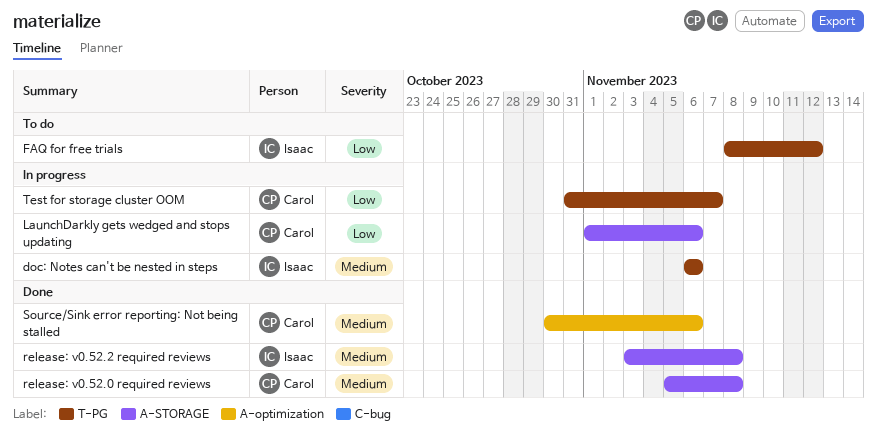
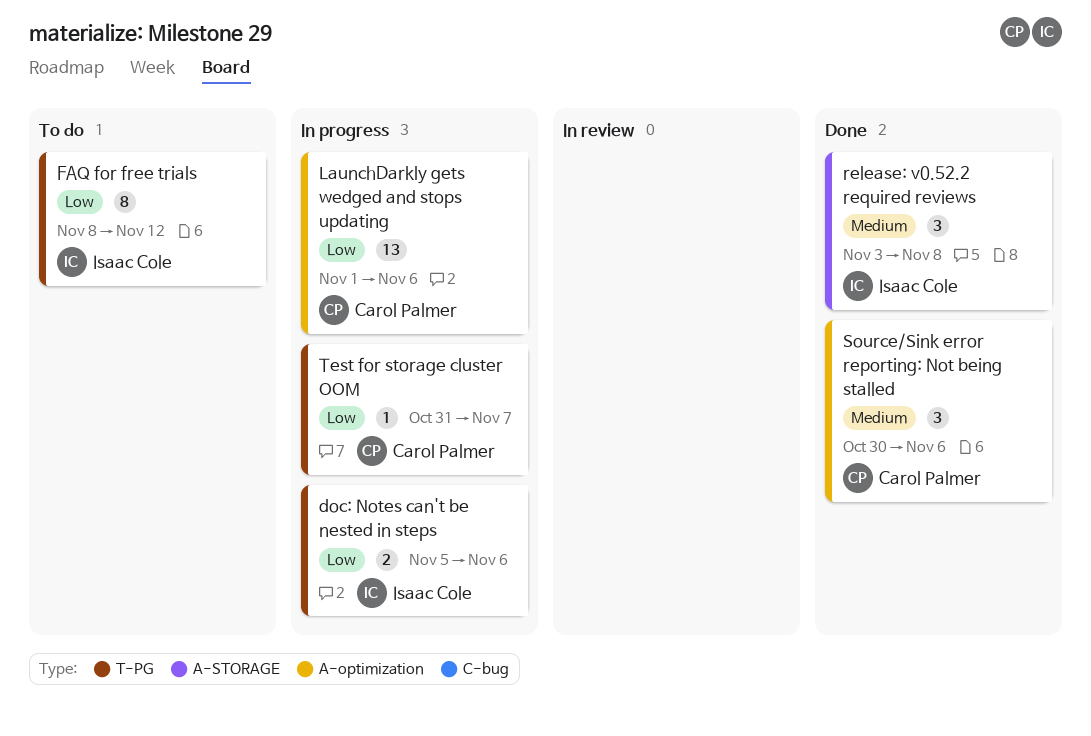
doc: Notes can't be nested in steps, priority: Medium -> Low
doc: Notes can't be nested in steps, start: Nov 6 -> Nov 5
LaunchDarkly gets wedged and stops updating, label: A-STORAGE -> A-optimization
release: v0.52.0 required reviews: present -> none

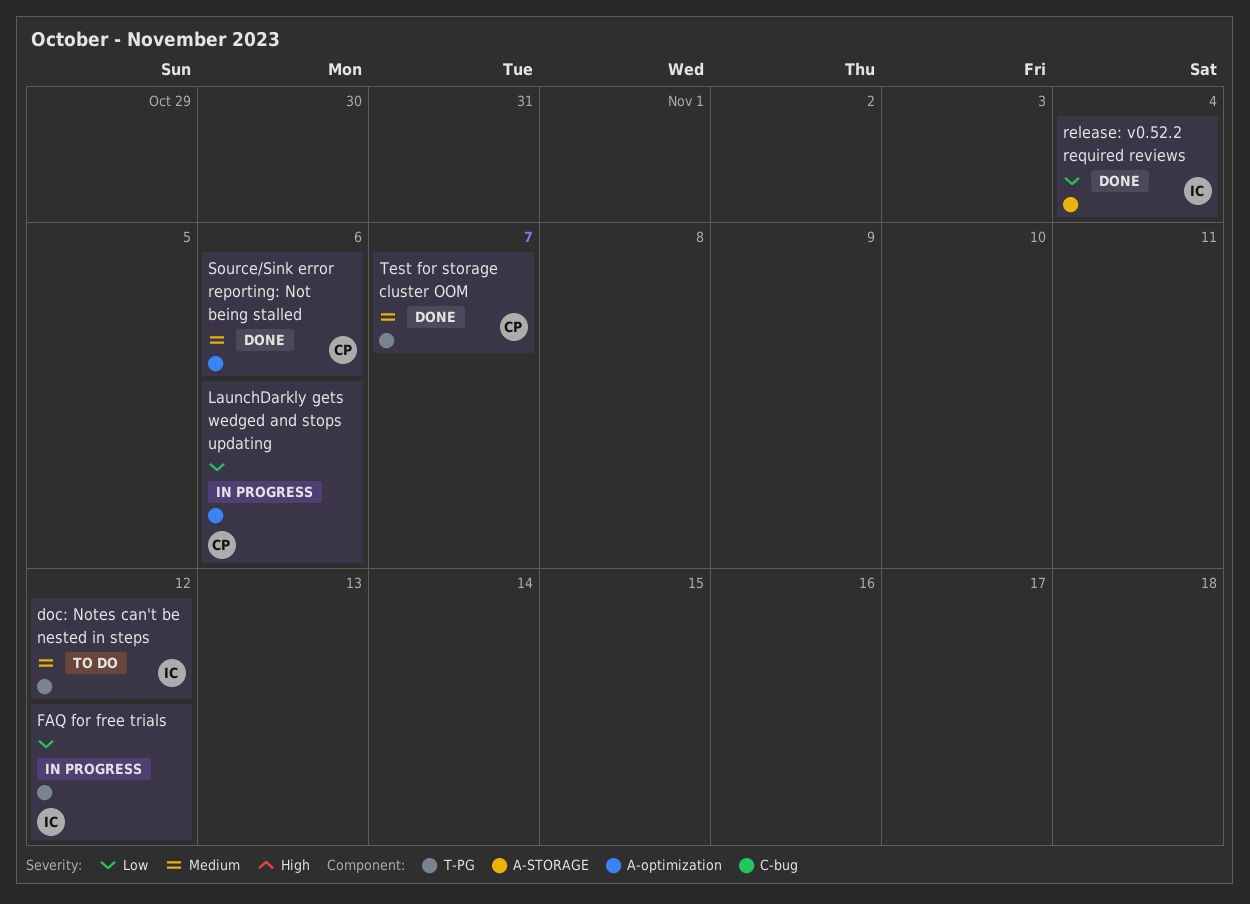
doc: Notes can't be nested in steps, status: In progress -> To do
doc: Notes can't be nested in steps, priority: Low -> Medium
doc: Notes can't be nested in steps, due: Nov 6 -> Nov 12
FAQ for free trials, status: To do -> In progress
release: v0.52.2 required reviews, priority: Medium -> Low
release: v0.52.2 required reviews, due: Nov 8 -> Nov 4
Test for storage cluster OOM, status: In progress -> Done
Test for storage cluster OOM, priority: Low -> Medium

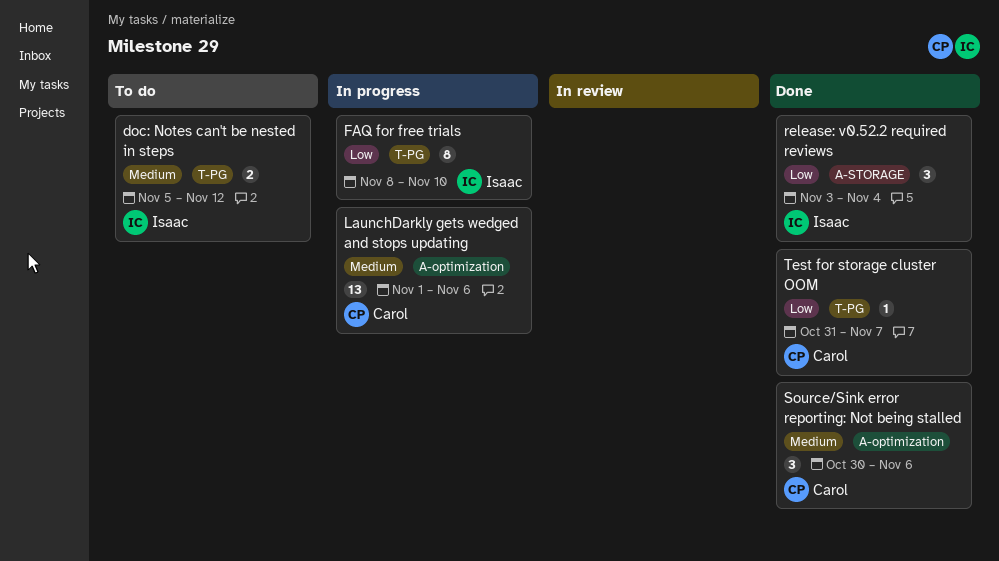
FAQ for free trials, due: Nov 12 -> Nov 10
LaunchDarkly gets wedged and stops updating, priority: Low -> Medium
Test for storage cluster OOM, priority: Medium -> Low

